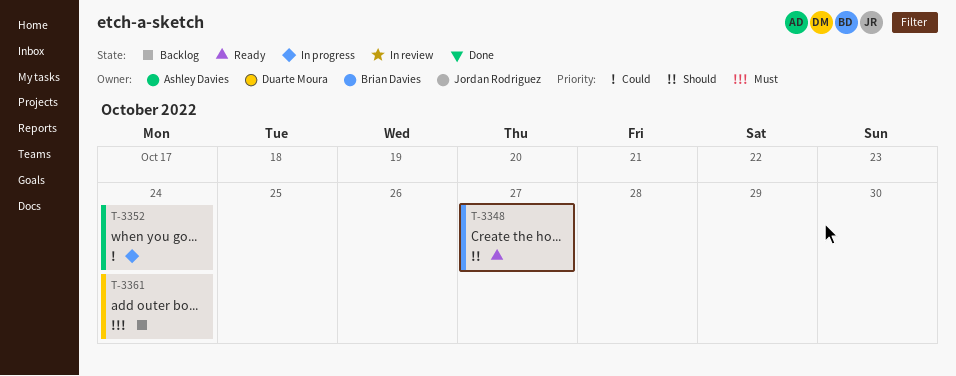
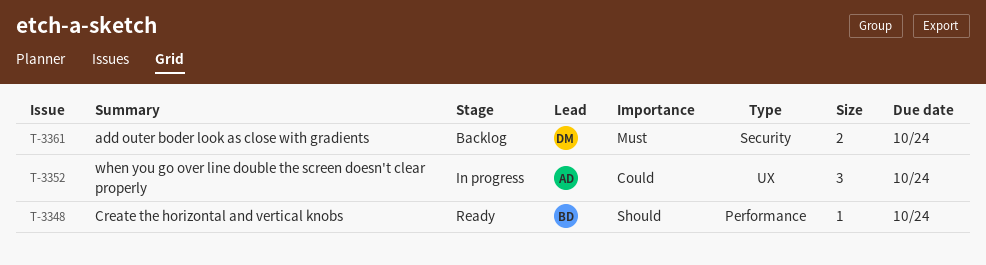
T-3348, due: Oct 27 -> Oct 24

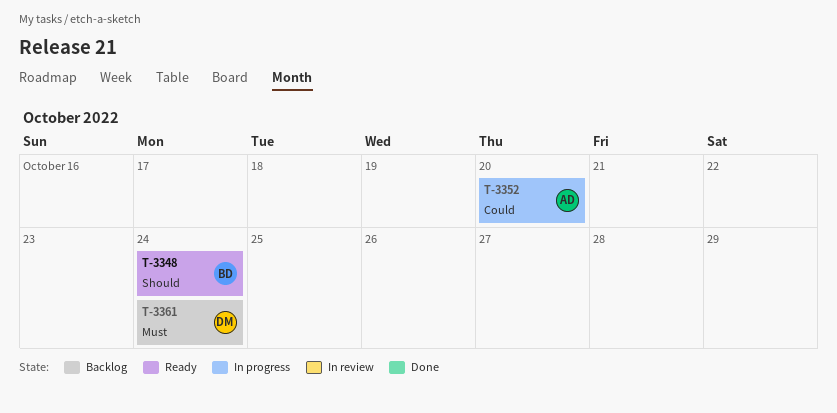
T-3352, due: Oct 24 -> Oct 20

